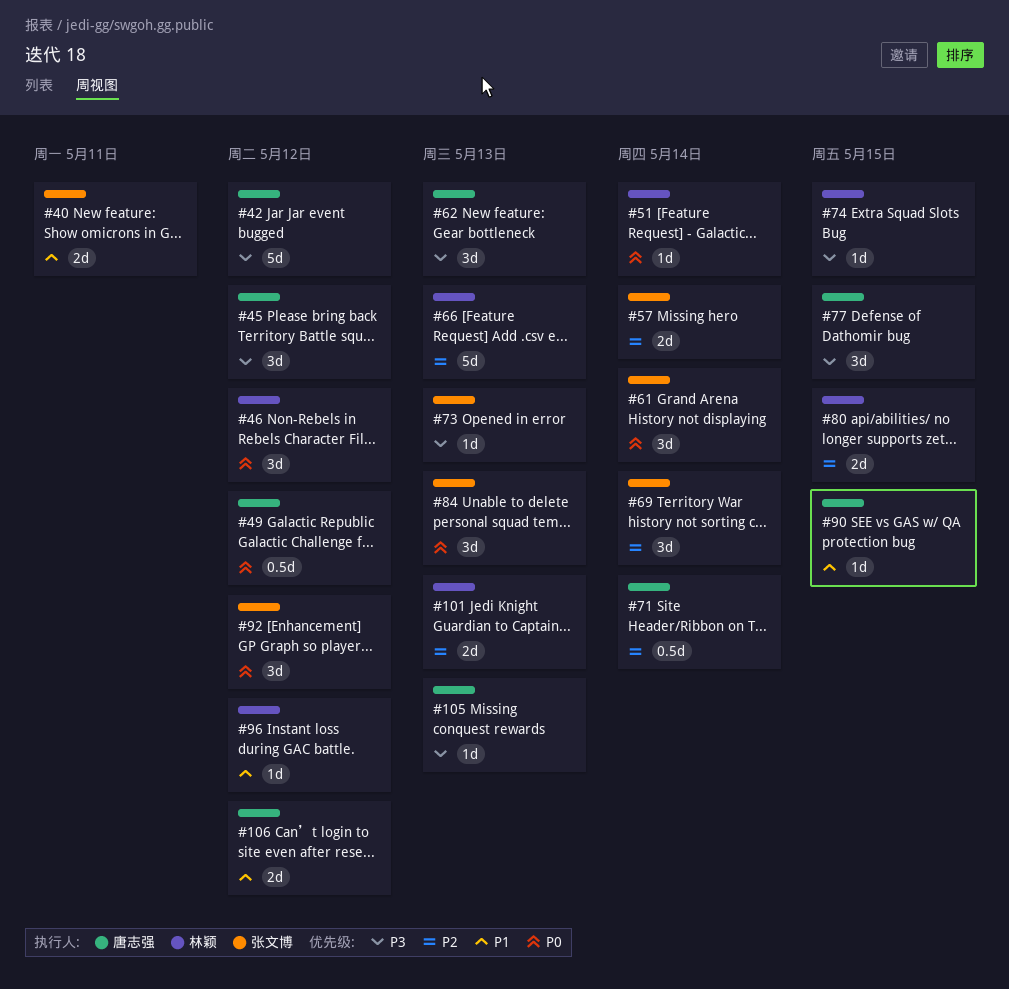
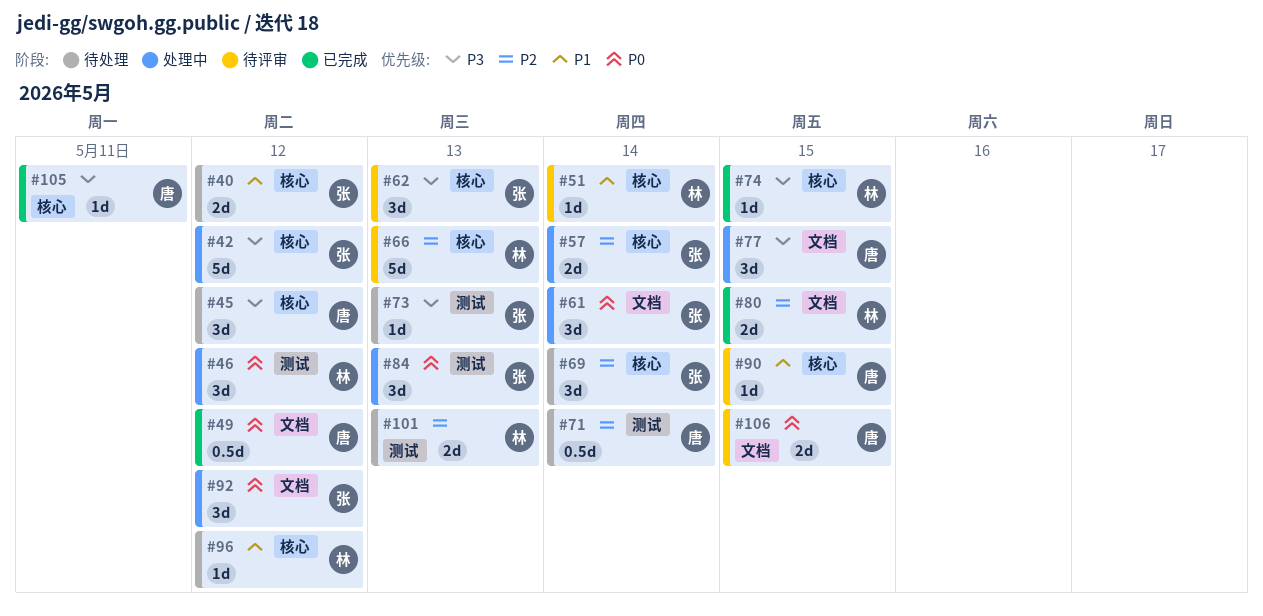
#40, due: May 11 -> May 12
#42, owner: 唐志强 -> 张文博
#51, priority: P0 -> P1
#62, owner: 唐志强 -> 张文博
#105, due: May 13 -> May 11
#106, priority: P1 -> P0
#106, due: May 12 -> May 15

